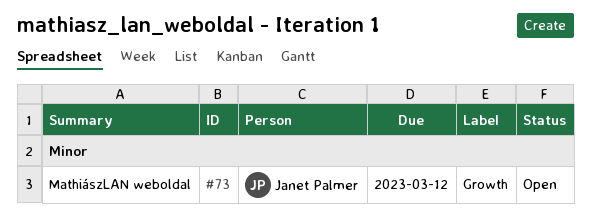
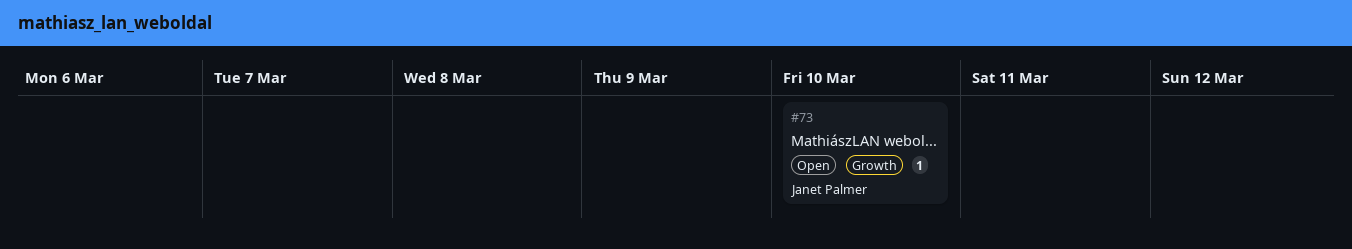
#73, due: Mar 12 -> Mar 10

